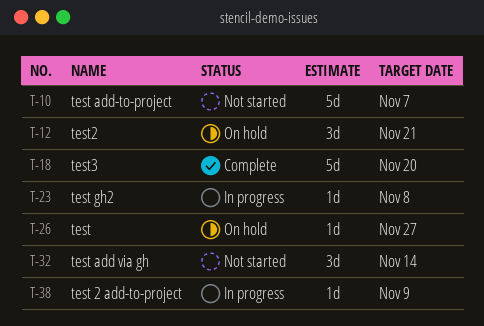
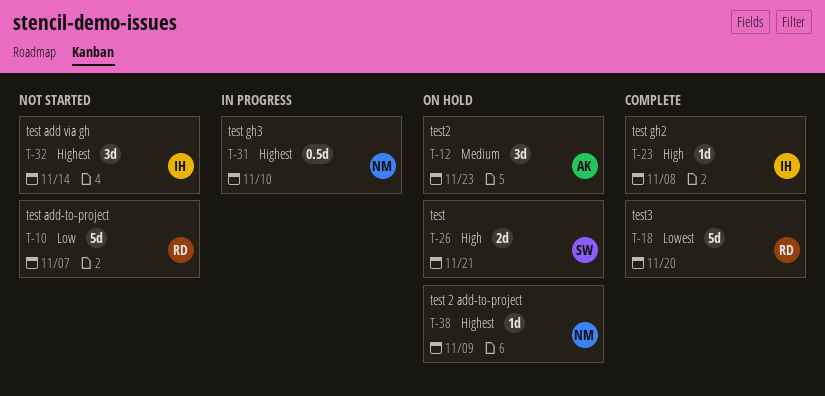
T-12, due: Nov 21 -> Nov 23
T-23, status: In progress -> Complete
T-26, estimate: 1d -> 2d
T-26, due: Nov 27 -> Nov 21
T-31: none -> present
T-38, status: In progress -> On hold

